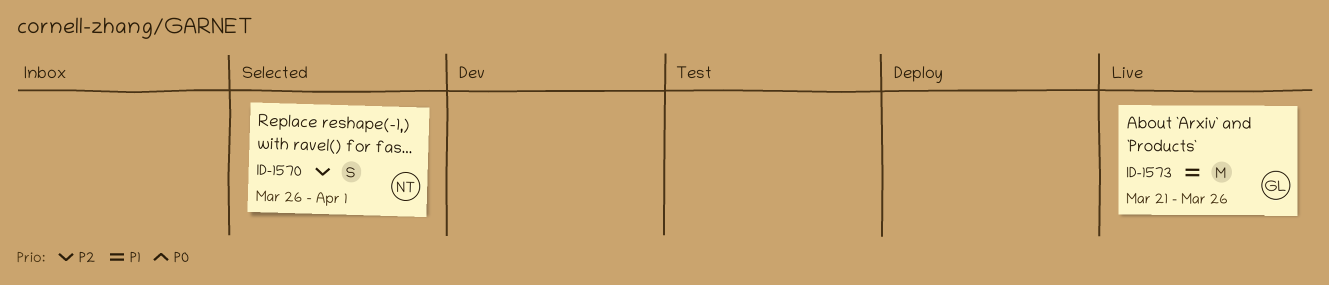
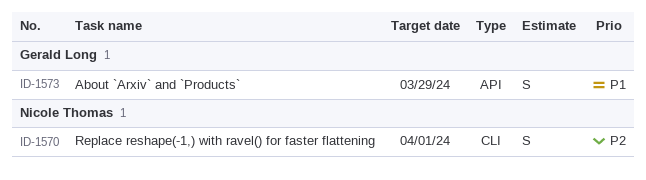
ID-1573, estimate: M -> S
ID-1573, due: Mar 26 -> Mar 29

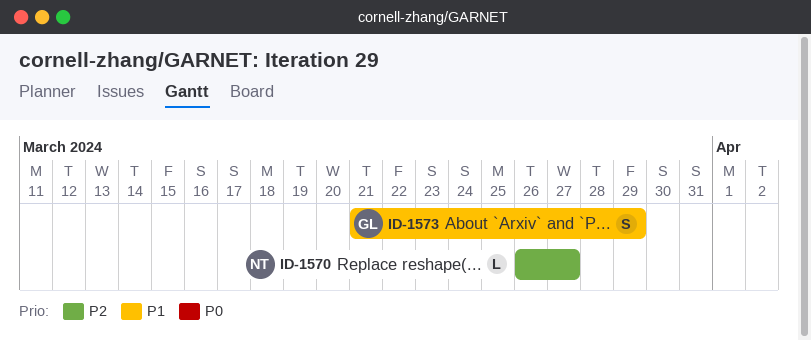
ID-1570, estimate: S -> L
ID-1570, due: Apr 1 -> Mar 27

